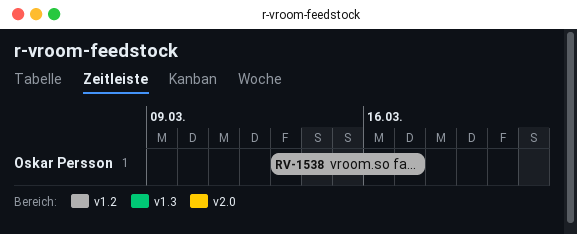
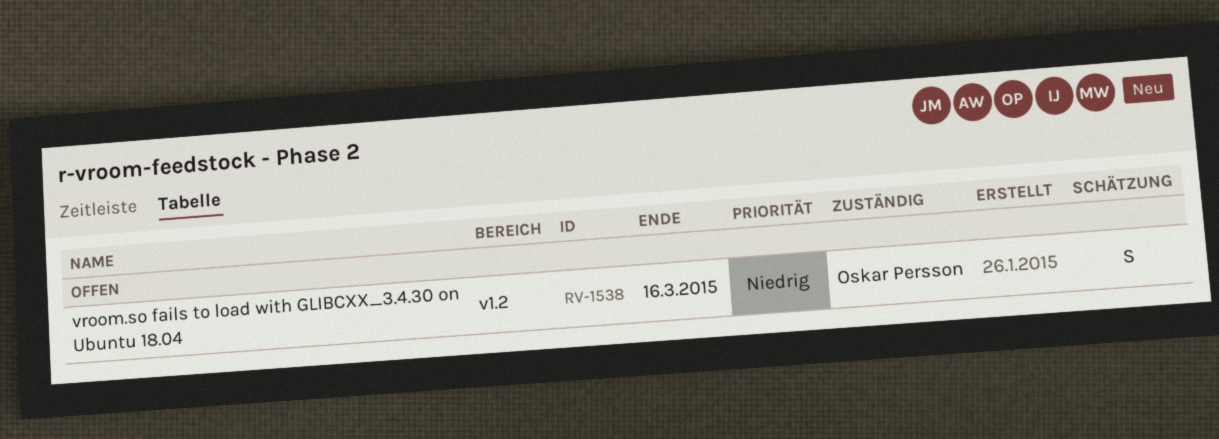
RV-1538, due: Mar 17 -> Mar 16

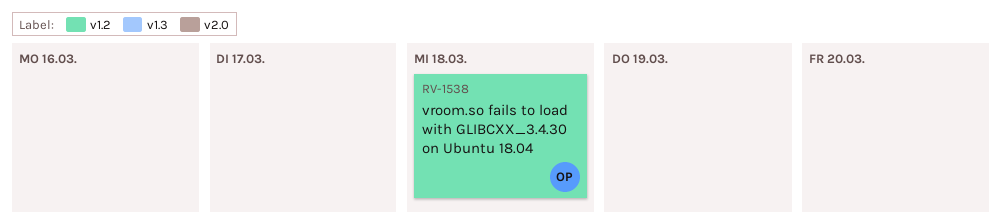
RV-1538, due: Mar 16 -> Mar 18

